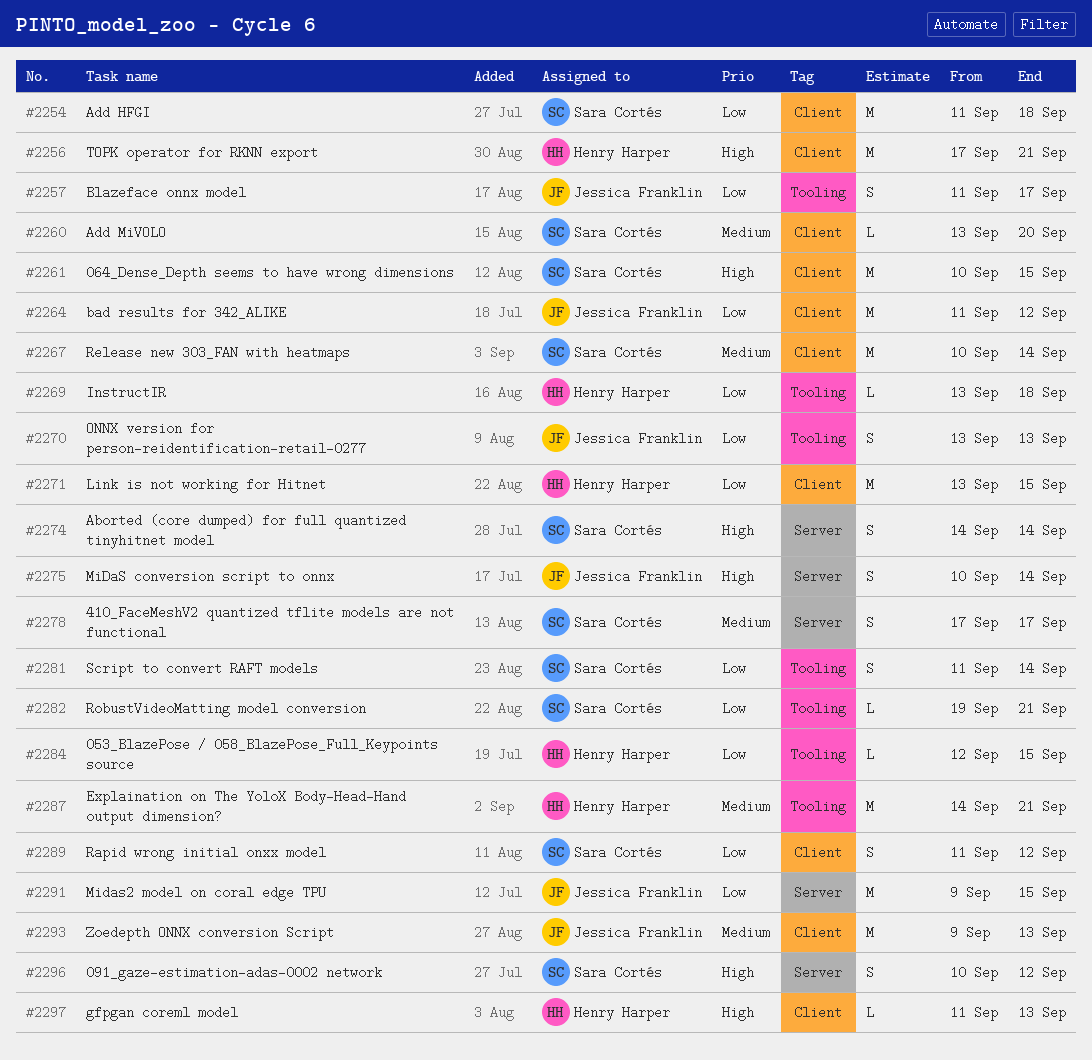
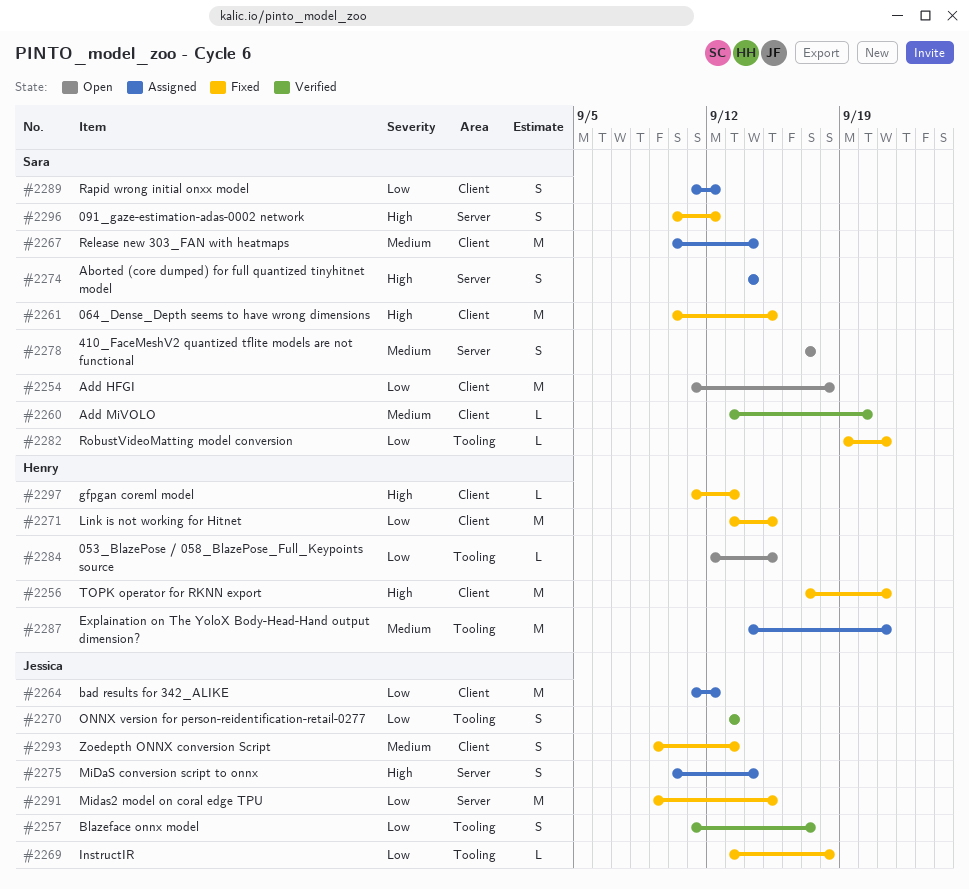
#2269, owner: Henry Harper -> Jessica Franklin
#2281: present -> none
#2293, estimate: M -> S

